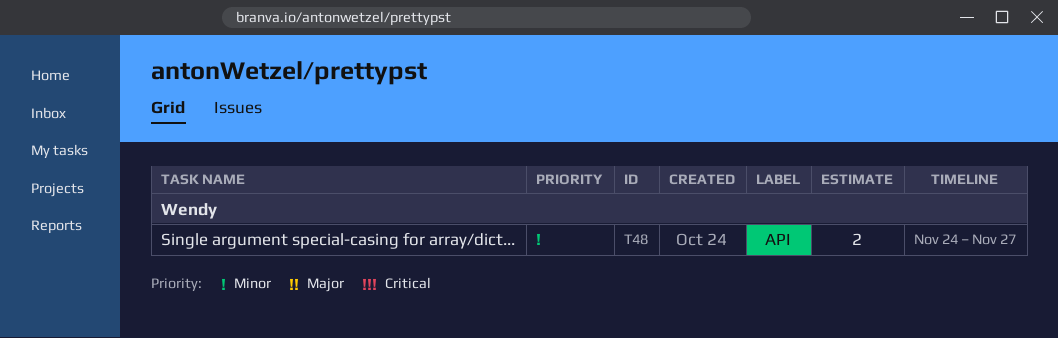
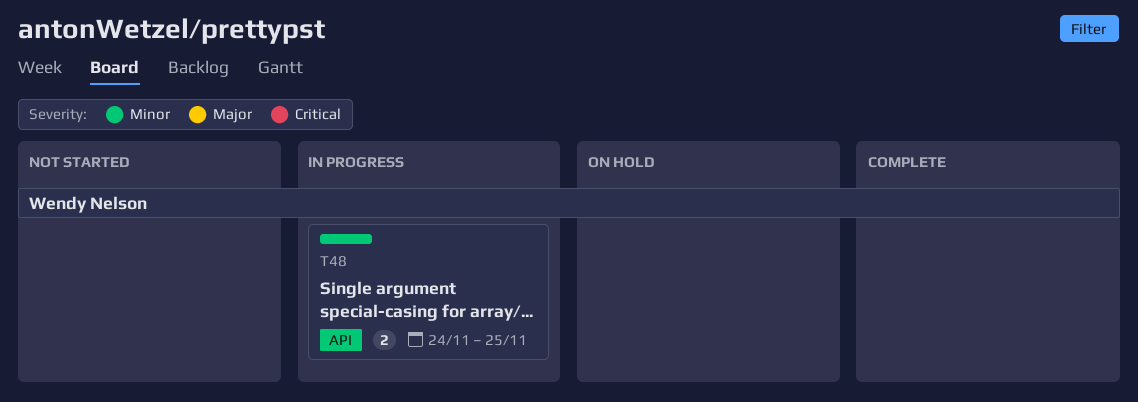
T48, due: Nov 27 -> Nov 25

